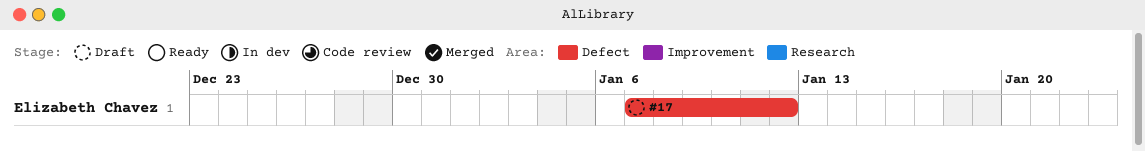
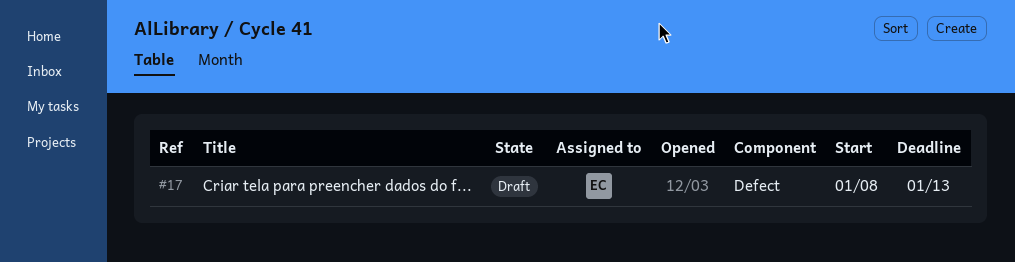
#17, start: Jan 7 -> Jan 8
#17, due: Jan 12 -> Jan 13

